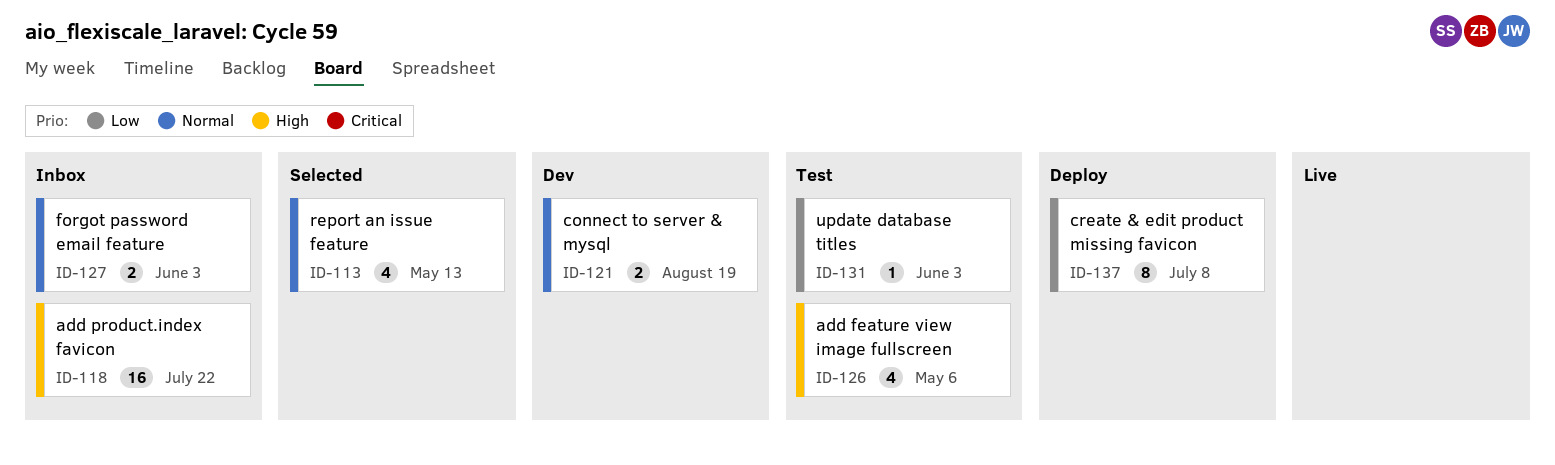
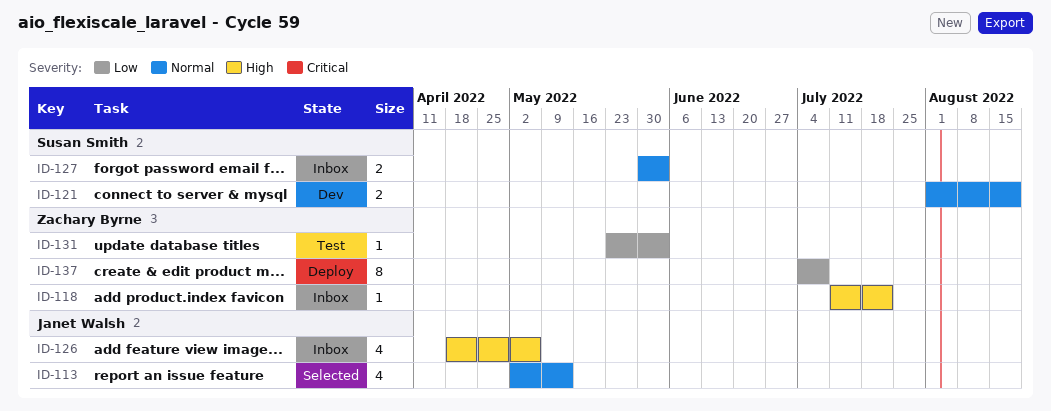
ID-118, estimate: 16 -> 1
ID-126, status: Test -> Inbox

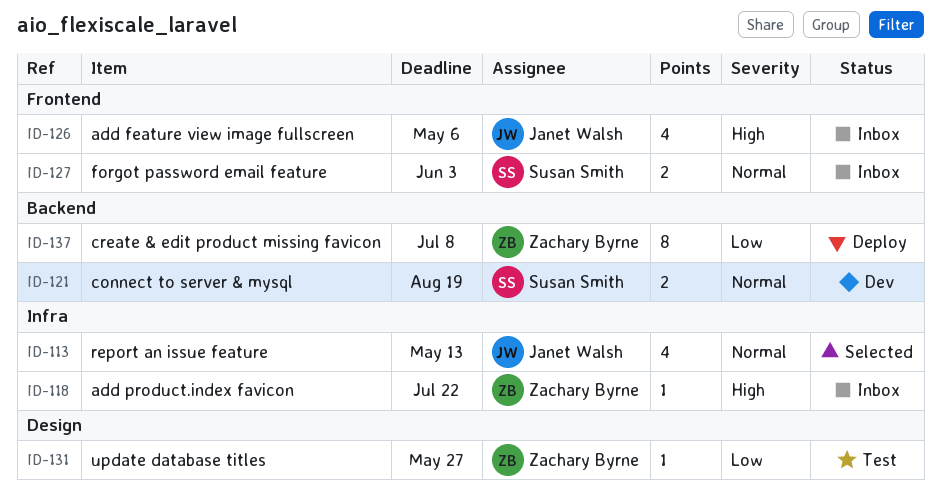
ID-131, due: Jun 3 -> May 27

